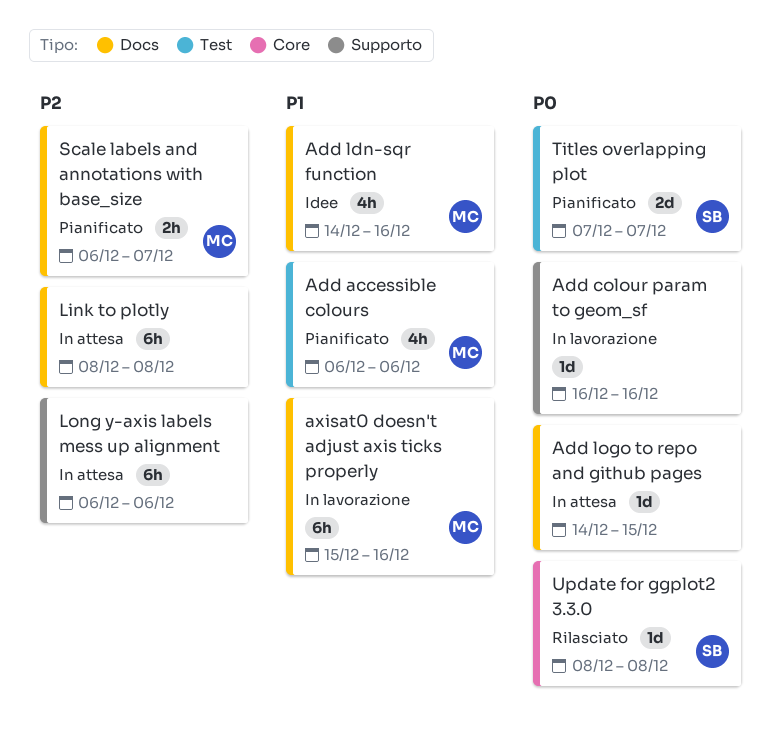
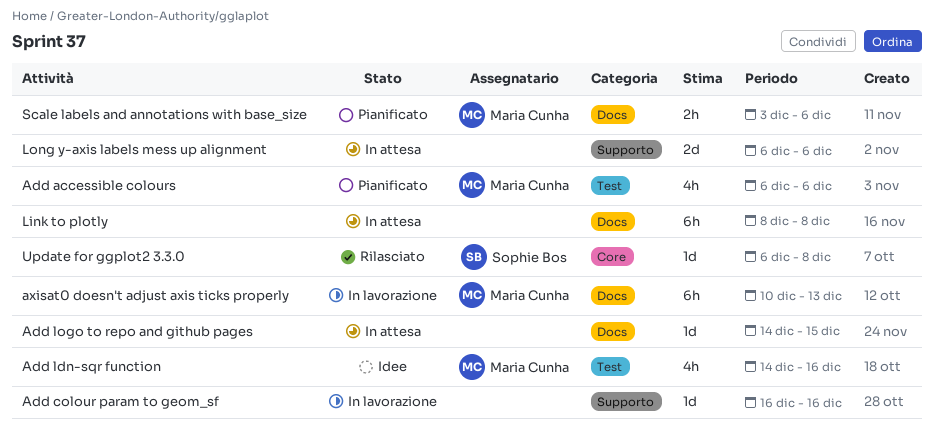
Add ldn-sqr function, label: Docs -> Test
axisat0 doesn't adjust axis ticks properly, start: Dec 15 -> Dec 10
axisat0 doesn't adjust axis ticks properly, due: Dec 16 -> Dec 13
Long y-axis labels mess up alignment, estimate: 6h -> 2d
Scale labels and annotations with base_size, start: Dec 6 -> Dec 3
Scale labels and annotations with base_size, due: Dec 7 -> Dec 6
Titles overlapping plot: present -> none
Update for ggplot2 3.3.0, start: Dec 8 -> Dec 6

